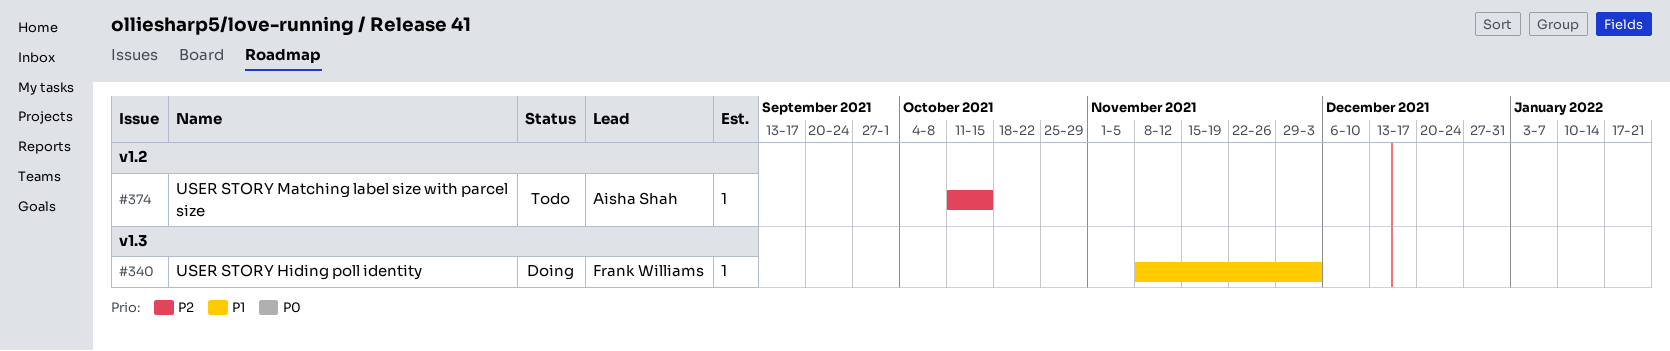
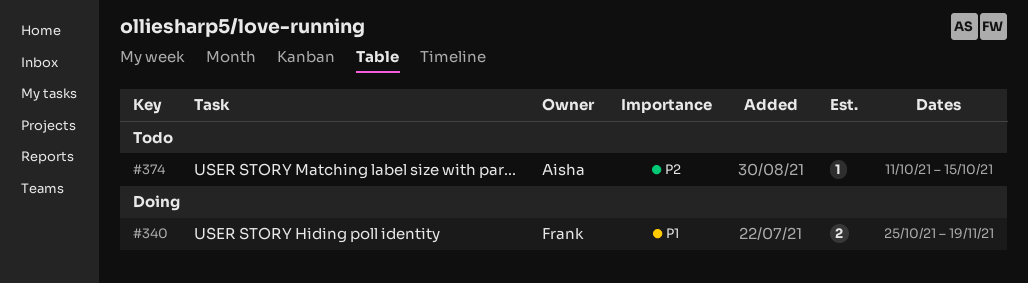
#340, estimate: 1 -> 2
#340, start: Nov 8 -> Oct 25
#340, due: Dec 3 -> Nov 19

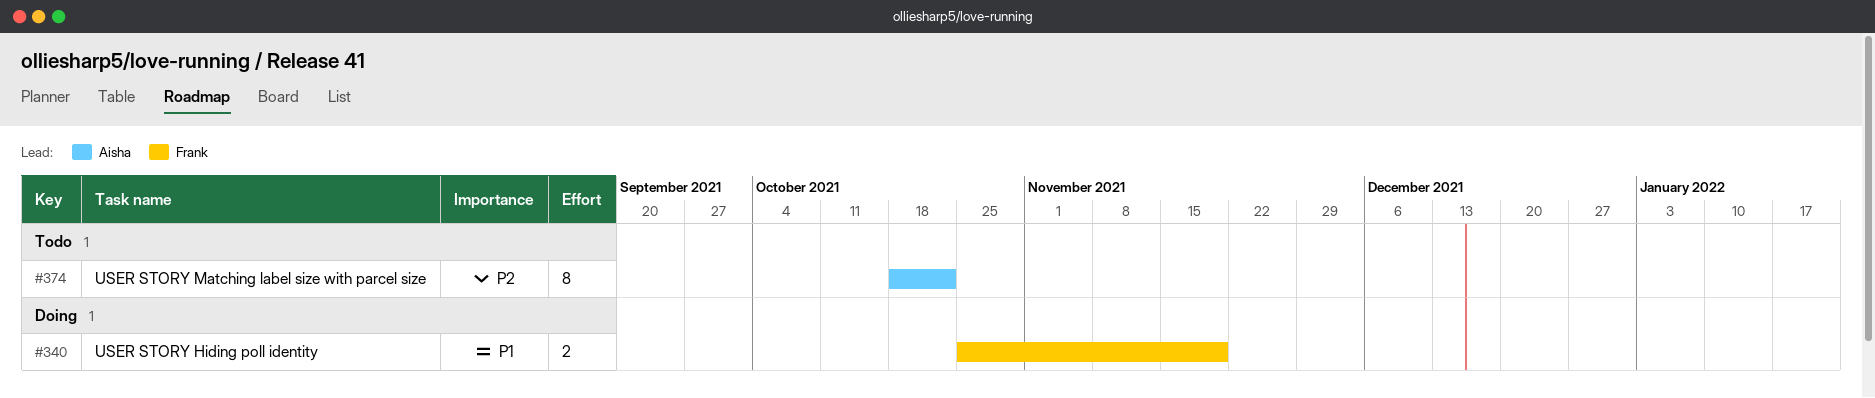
#374, estimate: 1 -> 8
#374, start: Oct 11 -> Oct 18
#374, due: Oct 15 -> Oct 22

